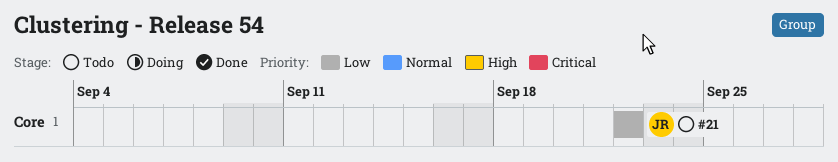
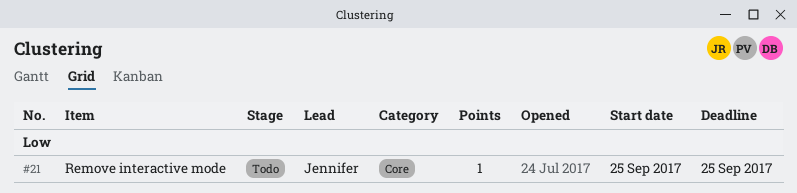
#21, start: Sep 22 -> Sep 25
#21, due: Sep 22 -> Sep 25

